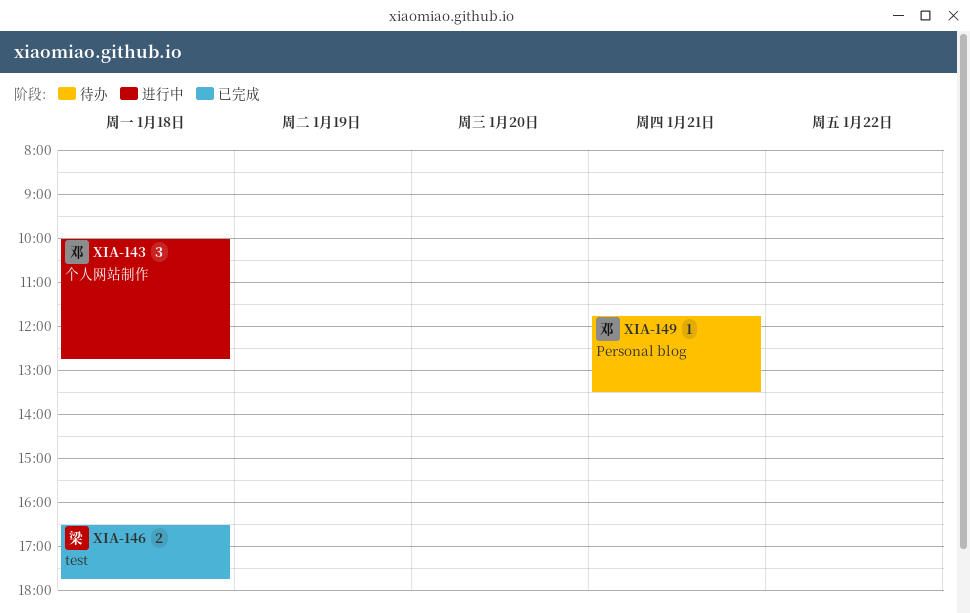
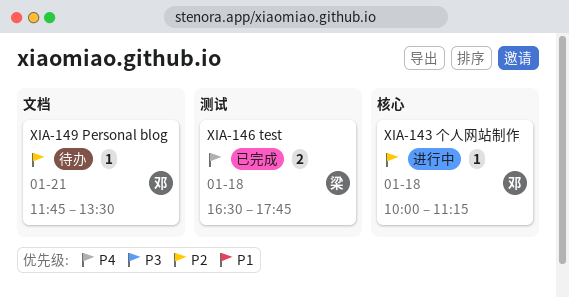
XIA-143, estimate: 3 -> 1
XIA-143, ends: 12:45 -> 11:15

